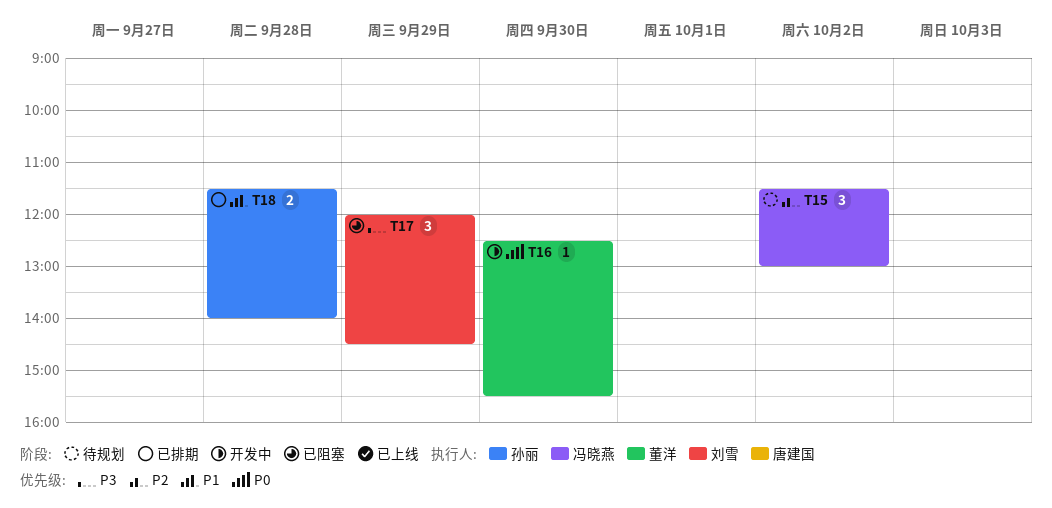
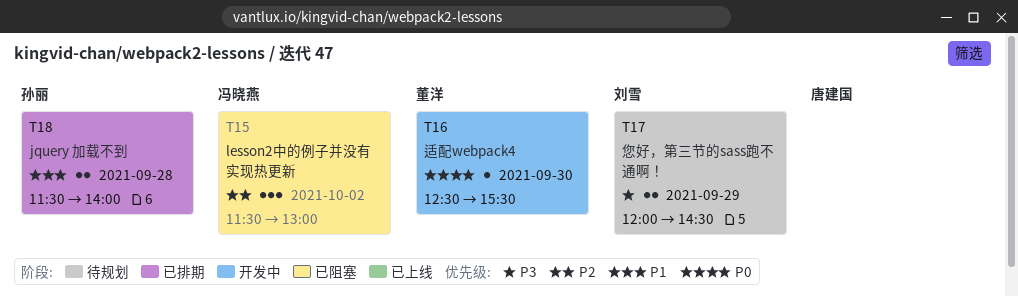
T15, status: 待规划 -> 已阻塞
T17, status: 已阻塞 -> 待规划
T17, estimate: 3 -> 2

